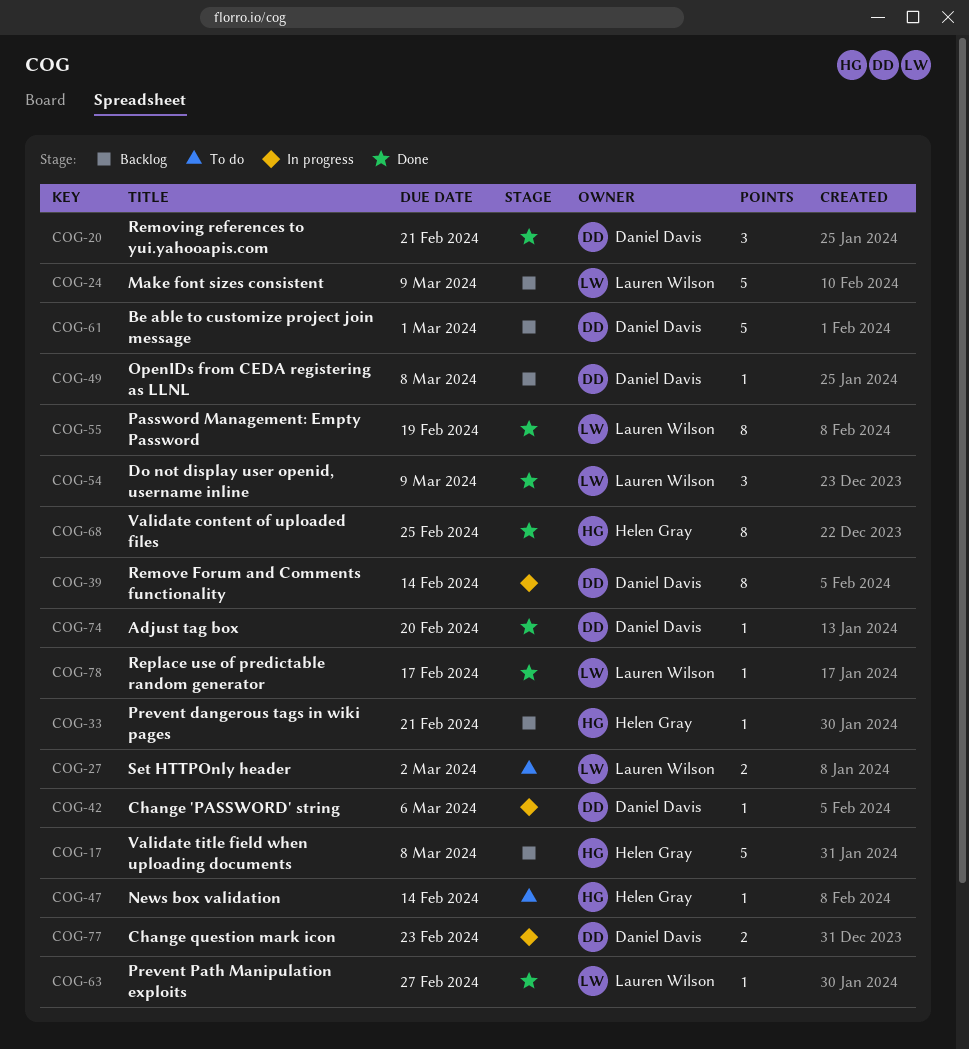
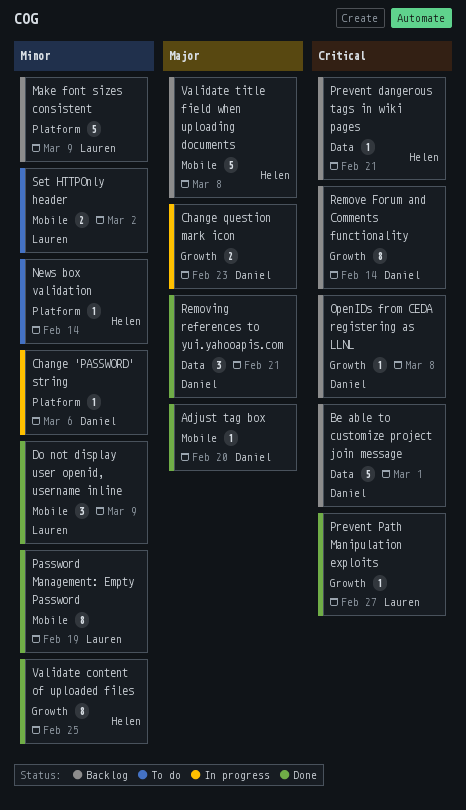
Remove Forum and Comments functionality, status: In progress -> Backlog
Replace use of predictable random generator: present -> none

